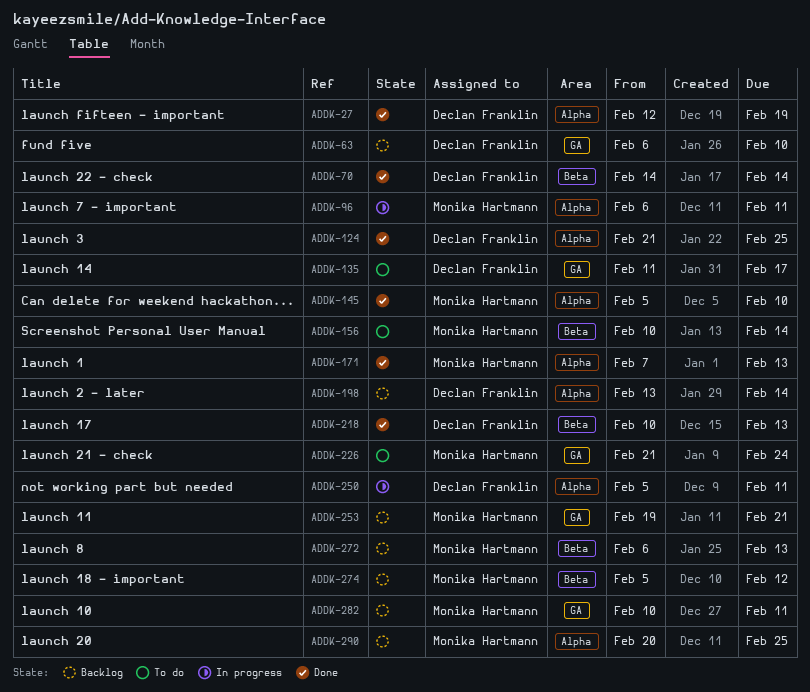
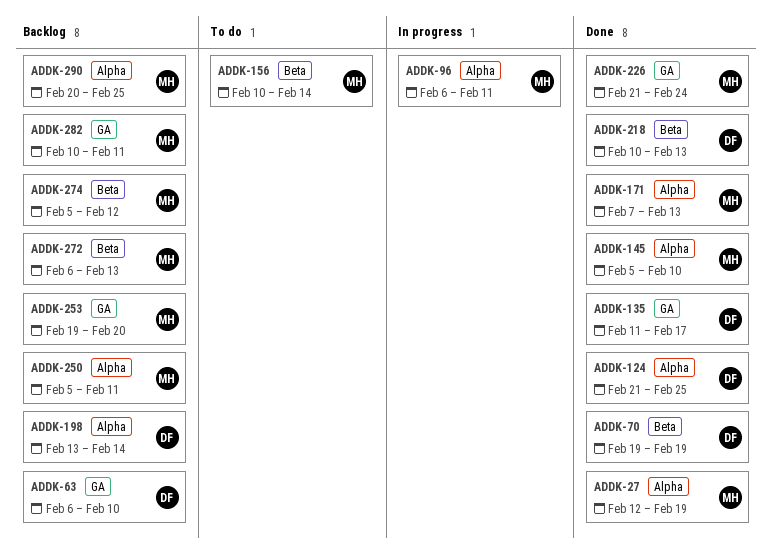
ADDK-27, owner: Declan Franklin -> Monika Hartmann
ADDK-70, start: Feb 14 -> Feb 19
ADDK-70, due: Feb 14 -> Feb 19
ADDK-135, status: To do -> Done
ADDK-226, status: To do -> Done
ADDK-250, status: In progress -> Backlog
ADDK-250, owner: Declan Franklin -> Monika Hartmann
ADDK-253, due: Feb 21 -> Feb 20

